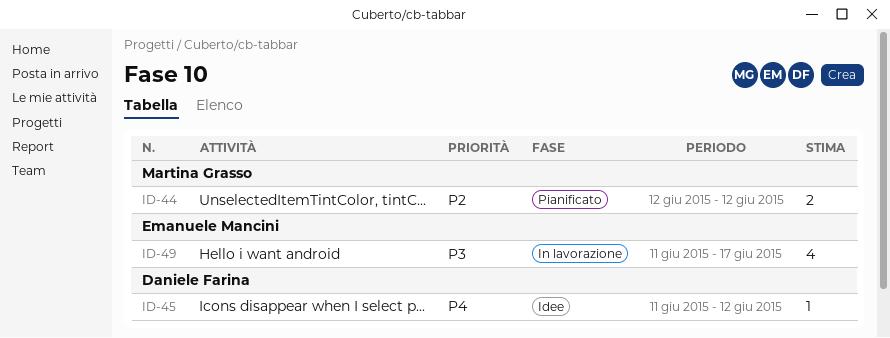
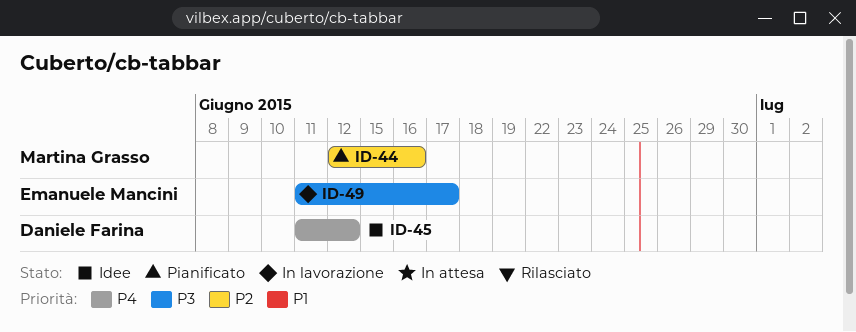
ID-44, due: Jun 12 -> Jun 16

